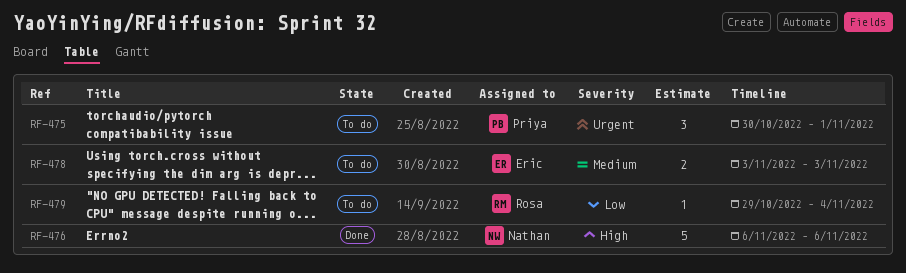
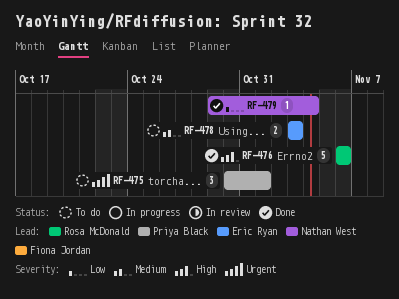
RF-476, owner: Nathan West -> Rosa McDonald
RF-479, status: To do -> Done
RF-479, owner: Rosa McDonald -> Nathan West

